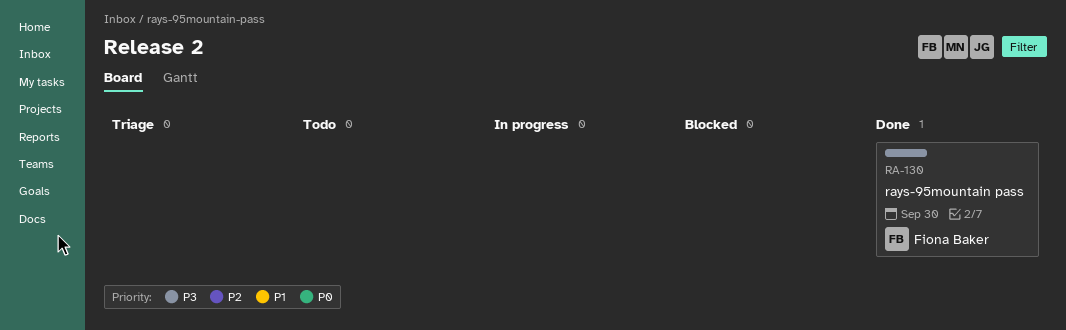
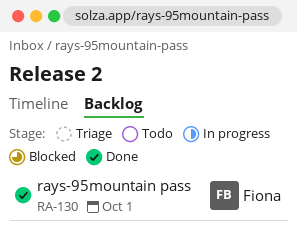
RA-130, due: Sep 30 -> Oct 1

